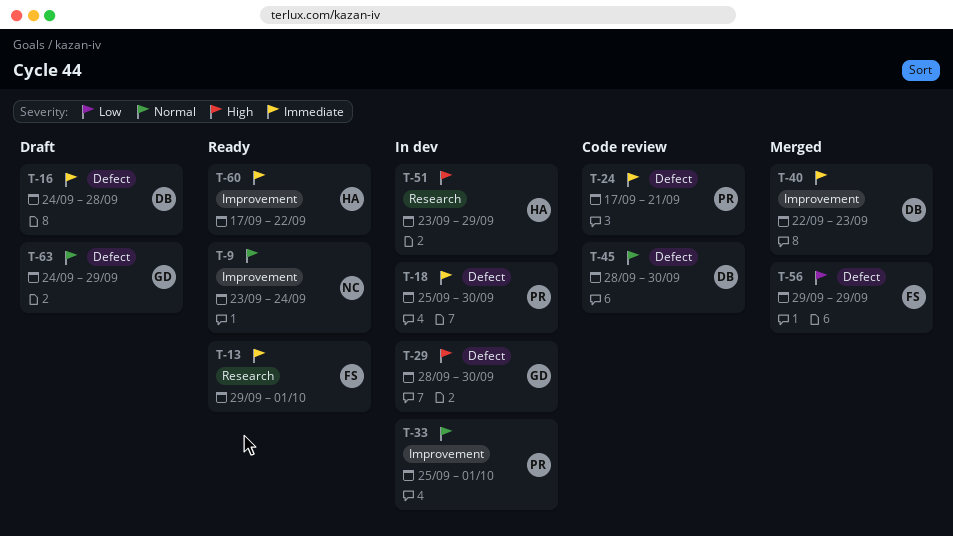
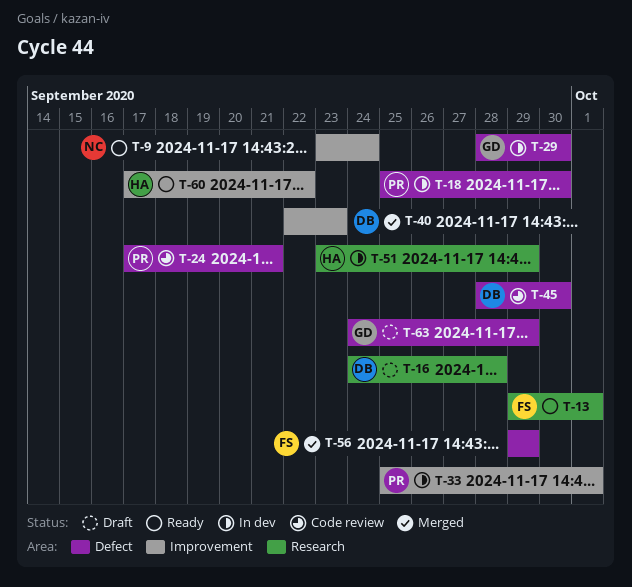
T-16, label: Defect -> Research

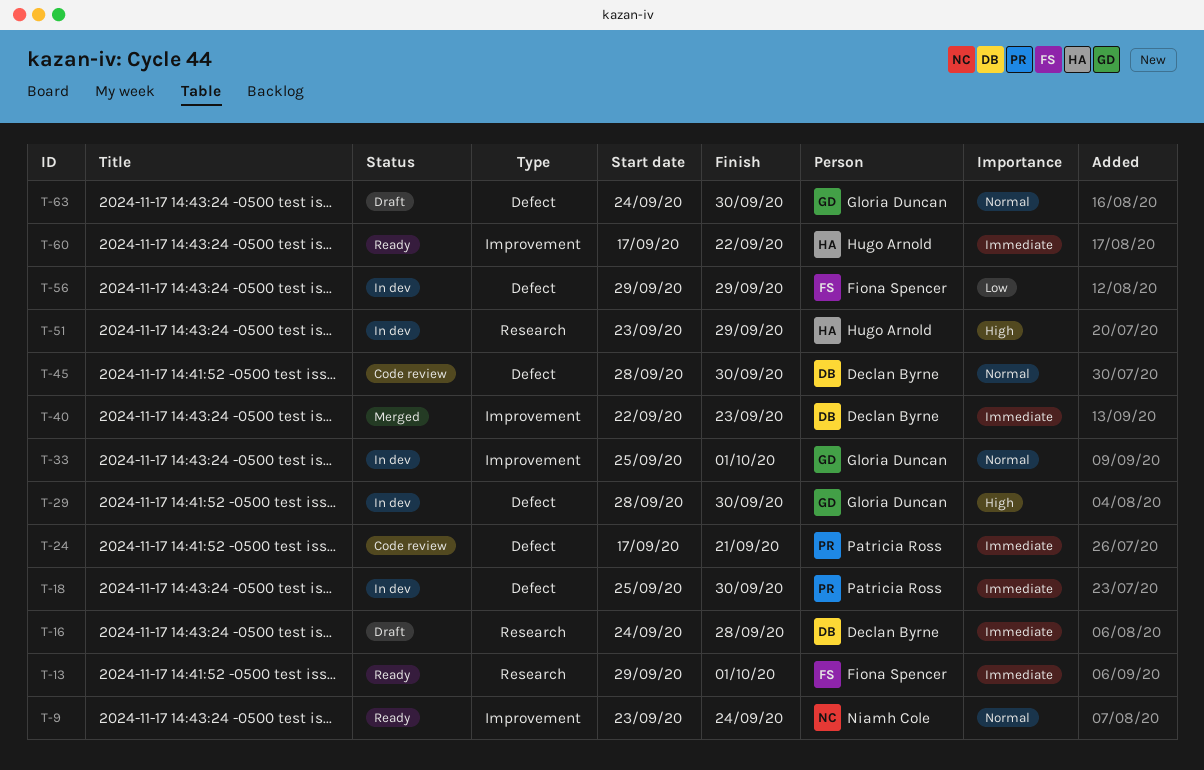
T-33, owner: Patricia Ross -> Gloria Duncan
T-56, status: Merged -> In dev
T-63, due: Sep 29 -> Sep 30

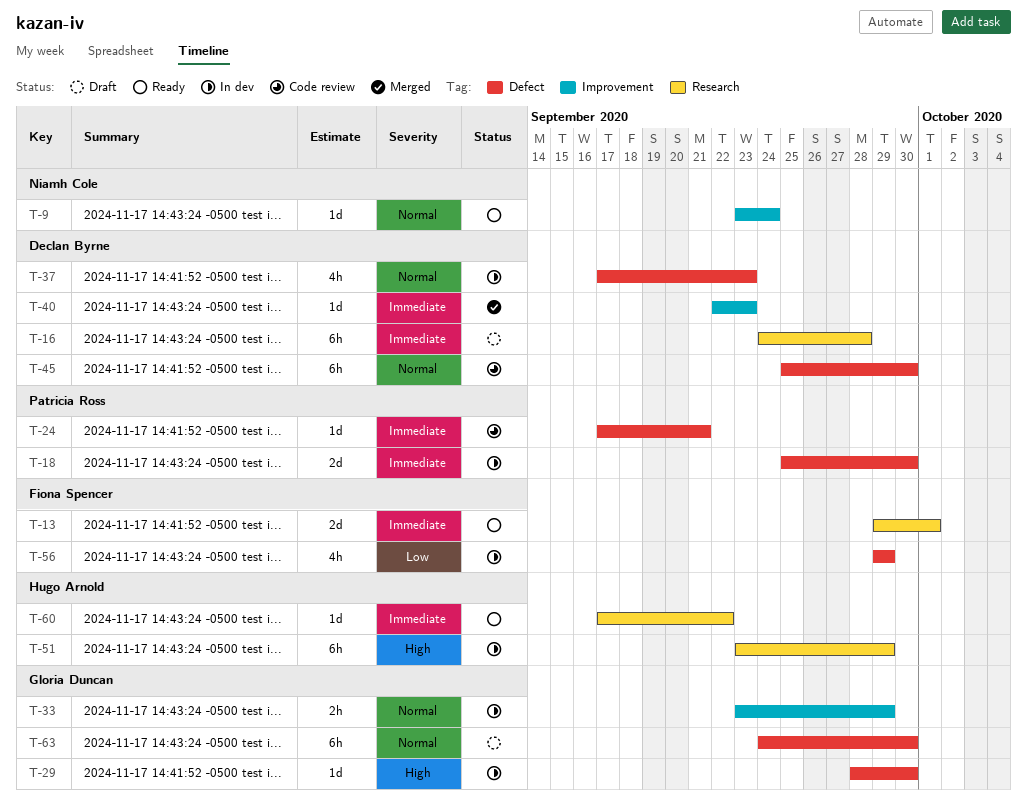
T-33, start: Sep 25 -> Sep 23
T-33, due: Oct 1 -> Sep 29
T-37: none -> present
T-45, start: Sep 28 -> Sep 25
T-60, label: Improvement -> Research

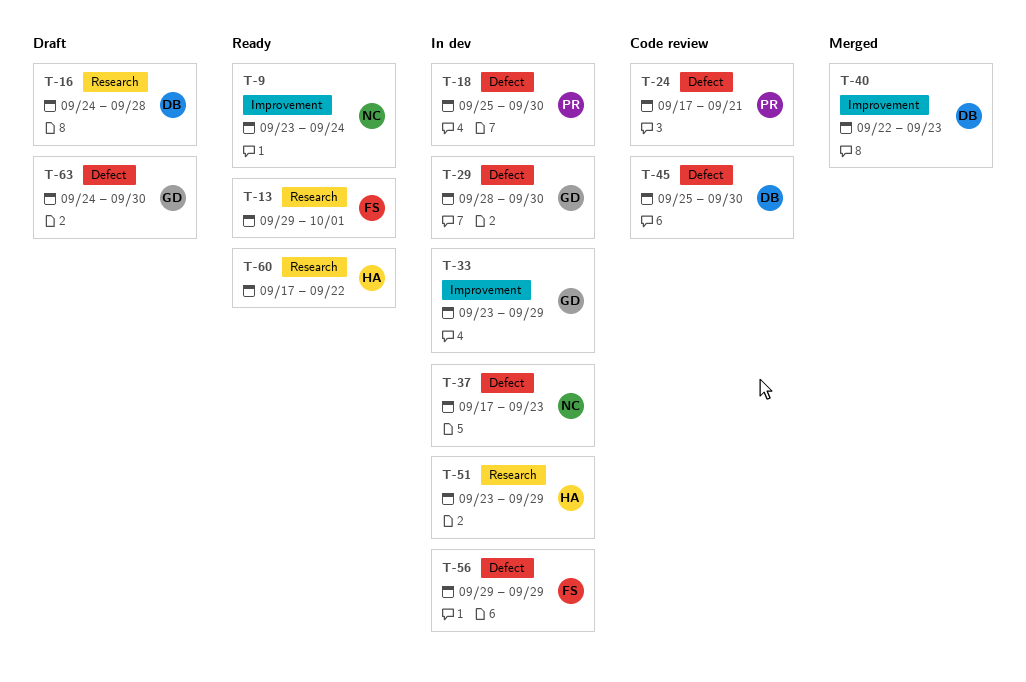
T-37, owner: Declan Byrne -> Niamh Cole

